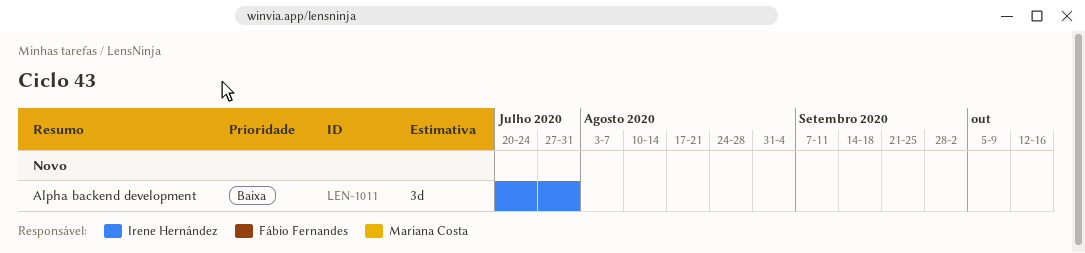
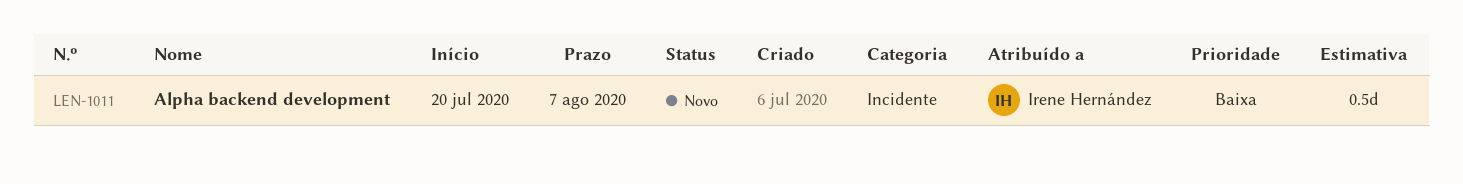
LEN-1011, estimate: 3d -> 0.5d
LEN-1011, due: Jul 31 -> Aug 7

